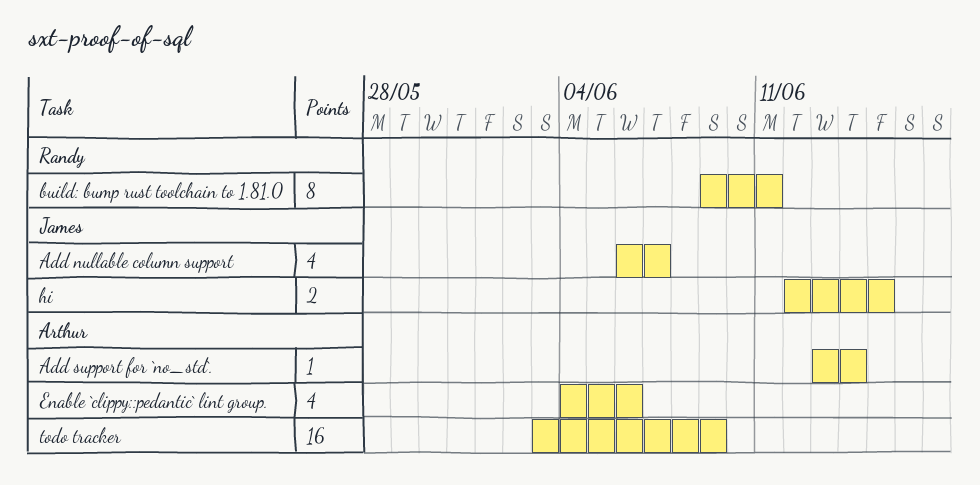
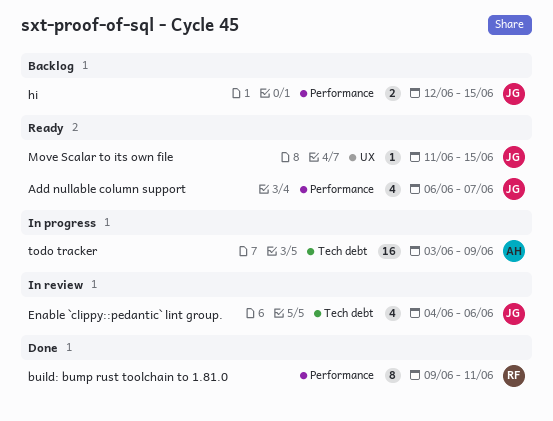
Add support for `no_std`.: present -> none
Enable `clippy::pedantic` lint group., owner: Arthur -> James
Move Scalar to its own file: none -> present

